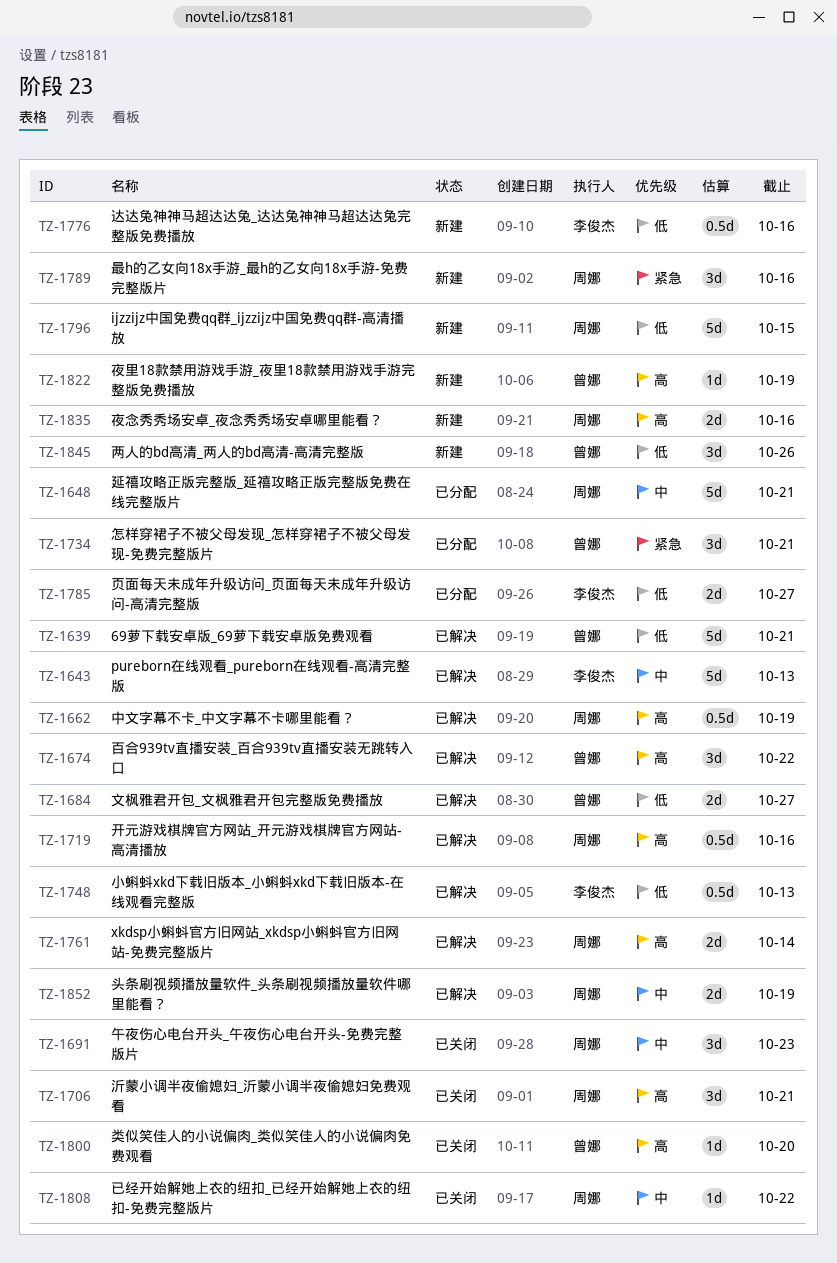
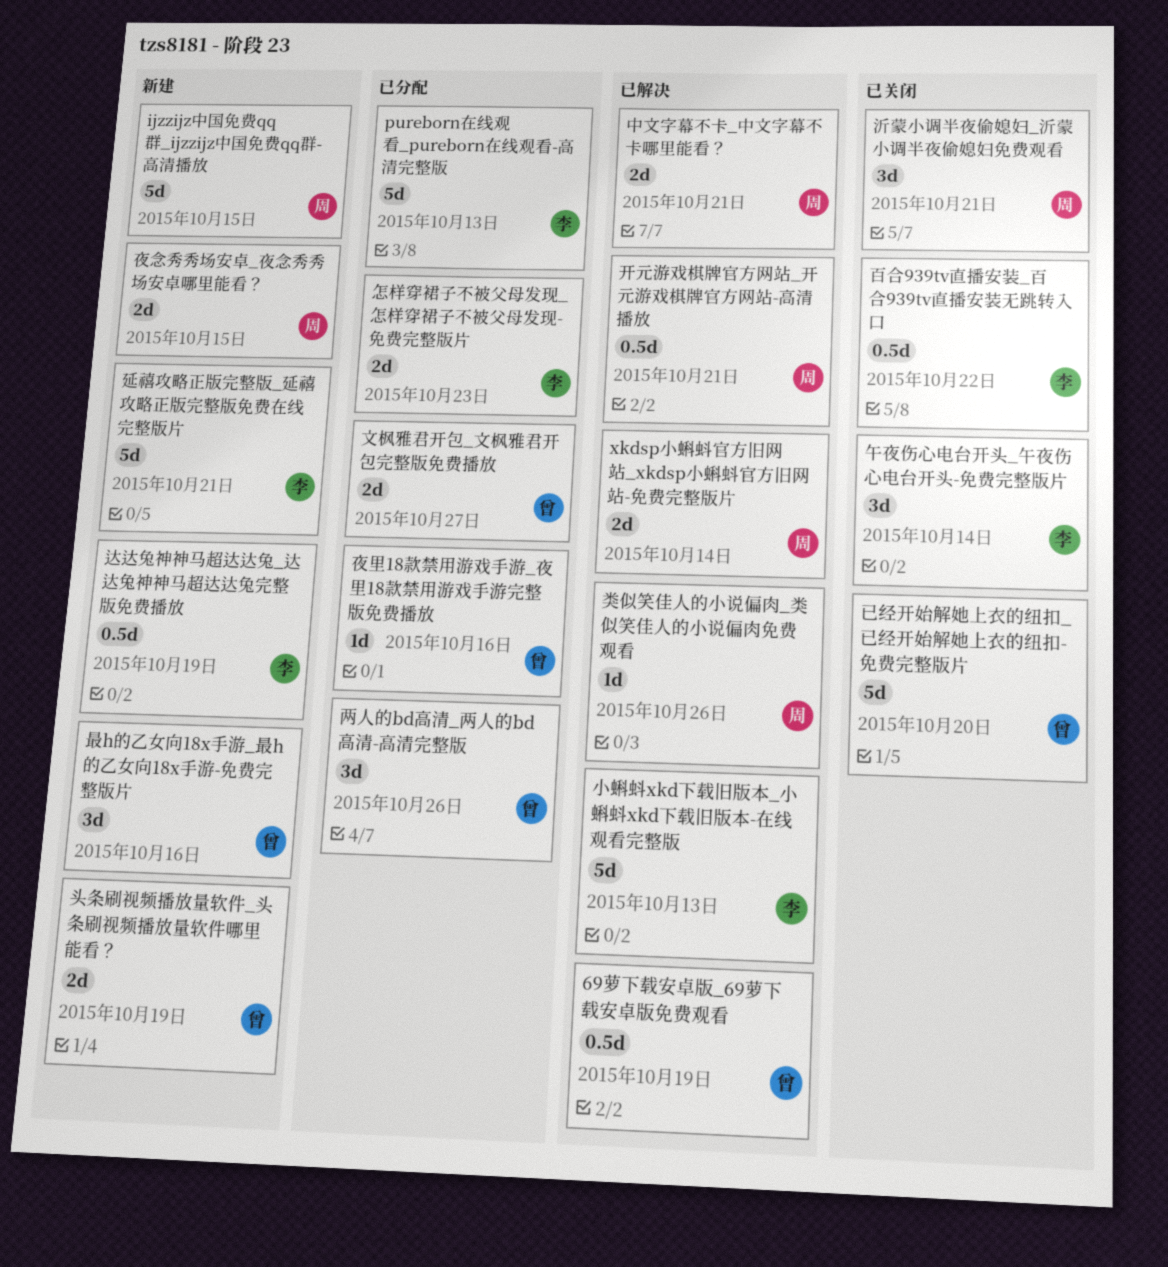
69萝下载安卓版_69萝下载安卓版免费观看, estimate: 5d -> 0.5d
69萝下载安卓版_69萝下载安卓版免费观看, due: Oct 21 -> Oct 19
pureborn在线观看_pureborn在线观看-高清完整版, status: 已解决 -> 已分配
两人的bd高清_两人的bd高清-高清完整版, status: 新建 -> 已分配
中文字幕不卡_中文字幕不卡哪里能看？, estimate: 0.5d -> 2d
中文字幕不卡_中文字幕不卡哪里能看？, due: Oct 19 -> Oct 21
午夜伤心电台开头_午夜伤心电台开头-免费完整版片, owner: 周娜 -> 李俊杰
午夜伤心电台开头_午夜伤心电台开头-免费完整版片, due: Oct 23 -> Oct 14
夜念秀秀场安卓_夜念秀秀场安卓哪里能看？, due: Oct 16 -> Oct 15
夜里18款禁用游戏手游_夜里18款禁用游戏手游完整版免费播放, status: 新建 -> 已分配
夜里18款禁用游戏手游_夜里18款禁用游戏手游完整版免费播放, due: Oct 19 -> Oct 16
头条刷视频播放量软件_头条刷视频播放量软件哪里能看？, status: 已解决 -> 新建
头条刷视频播放量软件_头条刷视频播放量软件哪里能看？, owner: 周娜 -> 曾娜
小蝌蚪xkd下载旧版本_小蝌蚪xkd下载旧版本-在线观看完整版, estimate: 0.5d -> 5d
已经开始解她上衣的纽扣_已经开始解她上衣的纽扣-免费完整版片, owner: 周娜 -> 曾娜
已经开始解她上衣的纽扣_已经开始解她上衣的纽扣-免费完整版片, estimate: 1d -> 5d
已经开始解她上衣的纽扣_已经开始解她上衣的纽扣-免费完整版片, due: Oct 22 -> Oct 20
延禧攻略正版完整版_延禧攻略正版完整版免费在线完整版片, status: 已分配 -> 新建
延禧攻略正版完整版_延禧攻略正版完整版免费在线完整版片, owner: 周娜 -> 李俊杰
开元游戏棋牌官方网站_开元游戏棋牌官方网站-高清播放, due: Oct 16 -> Oct 21
怎样穿裙子不被父母发现_怎样穿裙子不被父母发现-免费完整版片, owner: 曾娜 -> 李俊杰
怎样穿裙子不被父母发现_怎样穿裙子不被父母发现-免费完整版片, estimate: 3d -> 2d
怎样穿裙子不被父母发现_怎样穿裙子不被父母发现-免费完整版片, due: Oct 21 -> Oct 23
文枫雅君开包_文枫雅君开包完整版免费播放, status: 已解决 -> 已分配
最h的乙女向18x手游_最h的乙女向18x手游-免费完整版片, owner: 周娜 -> 曾娜
百合939tv直播安装_百合939tv直播安装无跳转入口, status: 已解决 -> 已关闭
百合939tv直播安装_百合939tv直播安装无跳转入口, owner: 曾娜 -> 李俊杰
百合939tv直播安装_百合939tv直播安装无跳转入口, estimate: 3d -> 0.5d
类似笑佳人的小说偏肉_类似笑佳人的小说偏肉免费观看, status: 已关闭 -> 已解决
类似笑佳人的小说偏肉_类似笑佳人的小说偏肉免费观看, owner: 曾娜 -> 周娜
类似笑佳人的小说偏肉_类似笑佳人的小说偏肉免费观看, due: Oct 20 -> Oct 26
达达兔神神马超达达兔_达达兔神神马超达达兔完整版免费播放, due: Oct 16 -> Oct 19
页面每天未成年升级访问_页面每天未成年升级访问-高清完整版: present -> none

